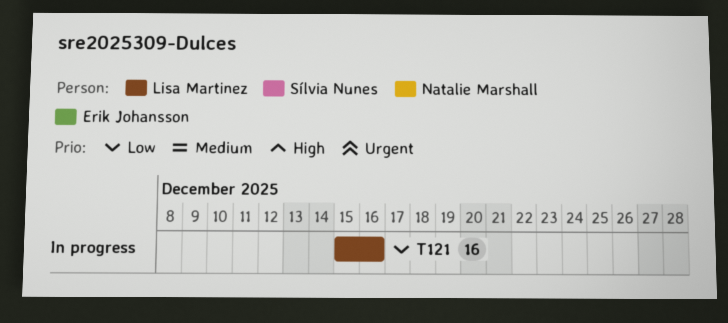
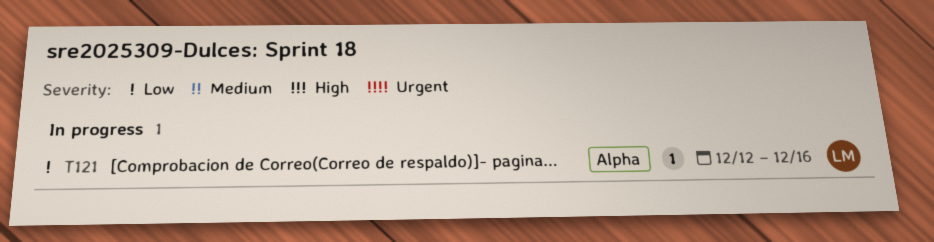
T121, estimate: 16 -> 1
T121, start: Dec 15 -> Dec 12

